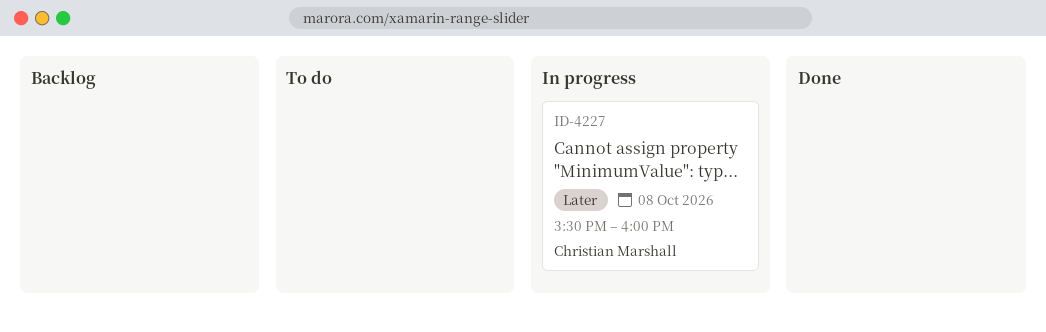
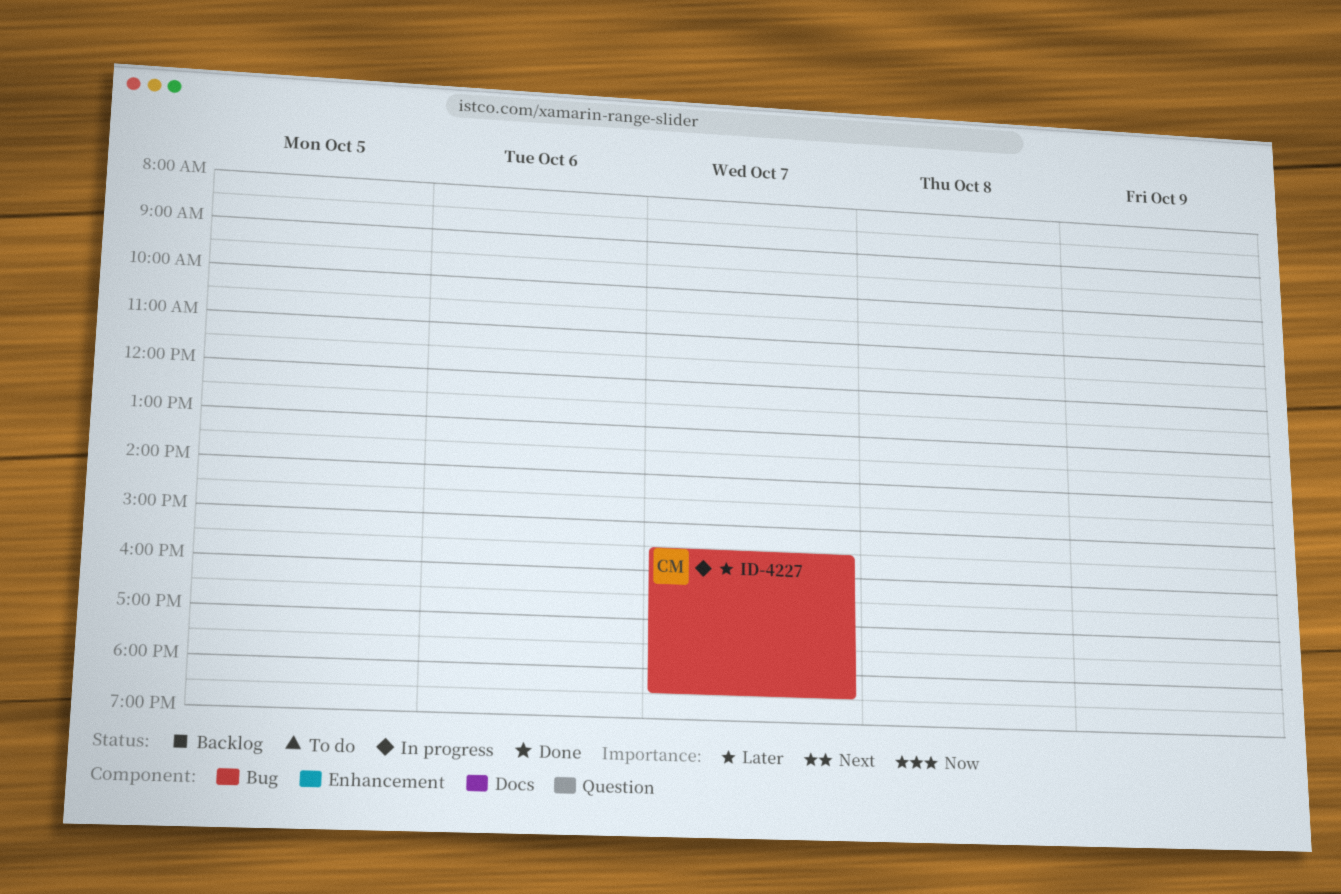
ID-4227, day: Oct 8 -> Oct 7
ID-4227, ends: 16:00 -> 18:30

